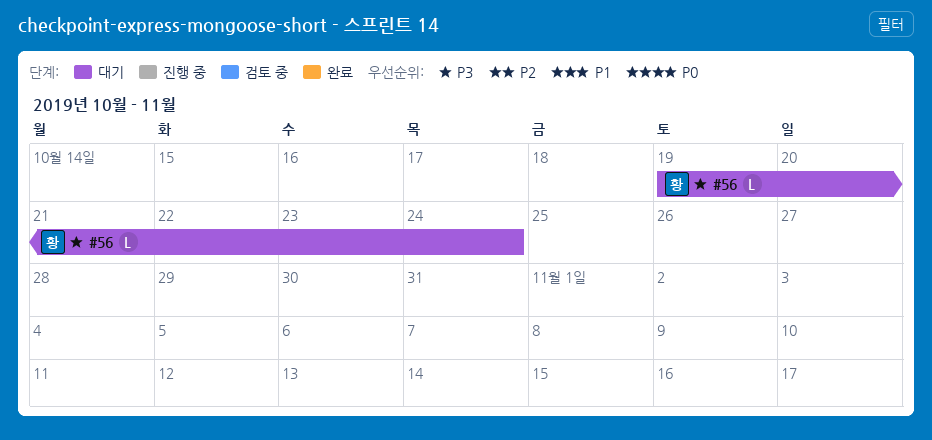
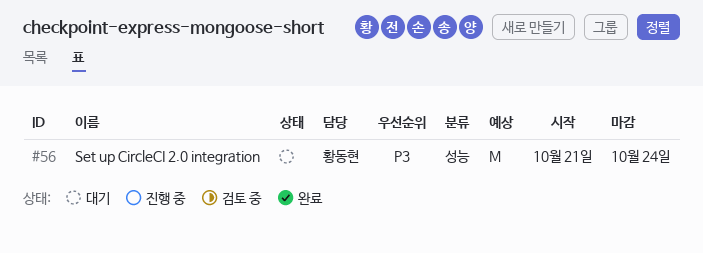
#56, estimate: L -> M
#56, start: Oct 19 -> Oct 21

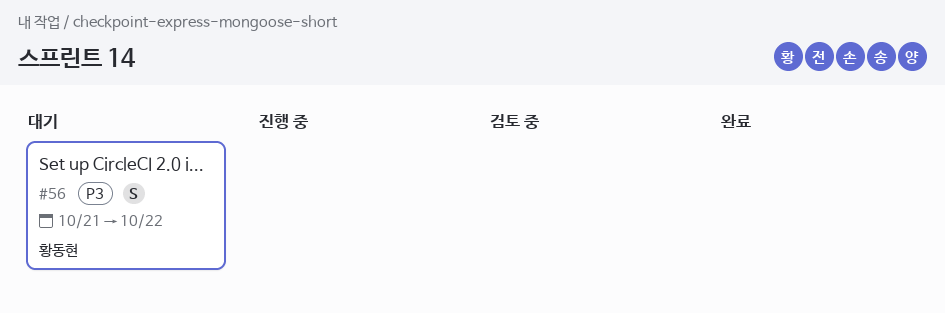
#56, estimate: M -> S
#56, due: Oct 24 -> Oct 22

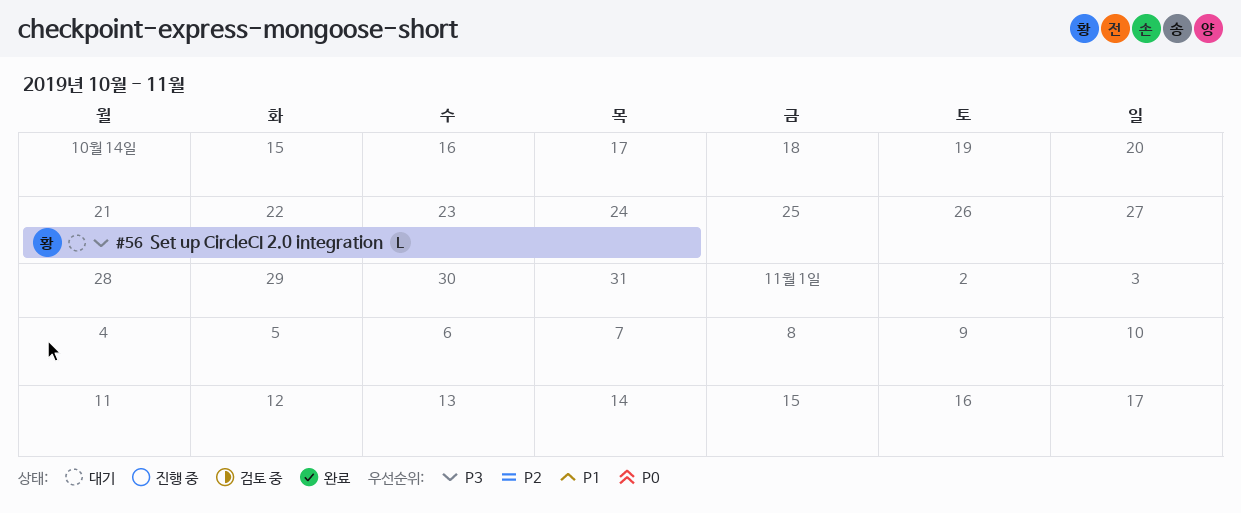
#56, estimate: S -> L
#56, due: Oct 22 -> Oct 24

